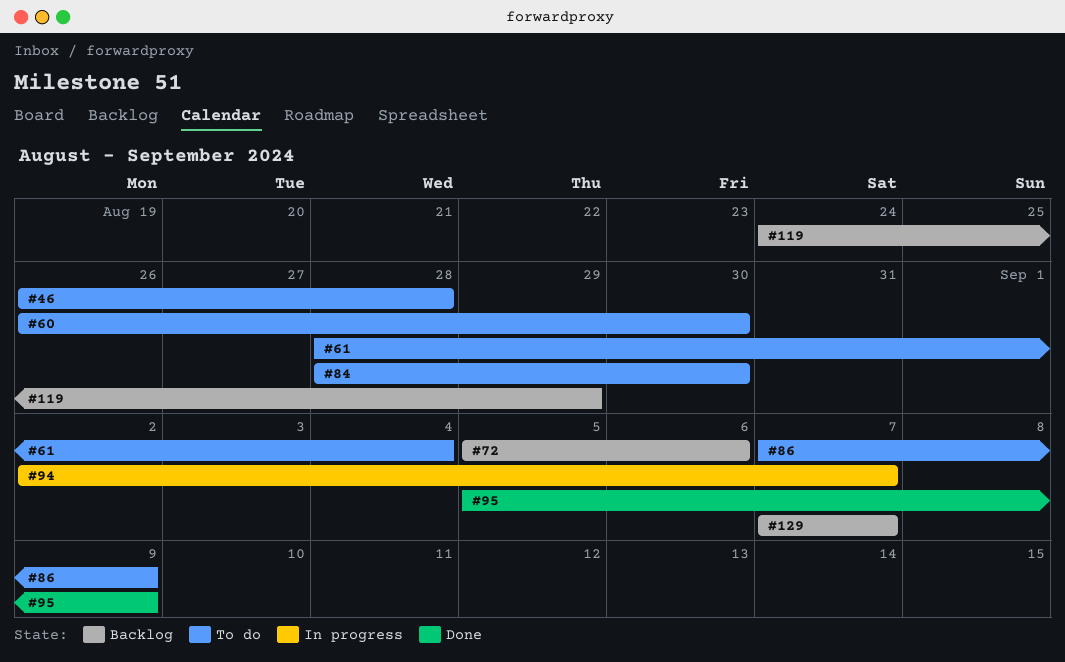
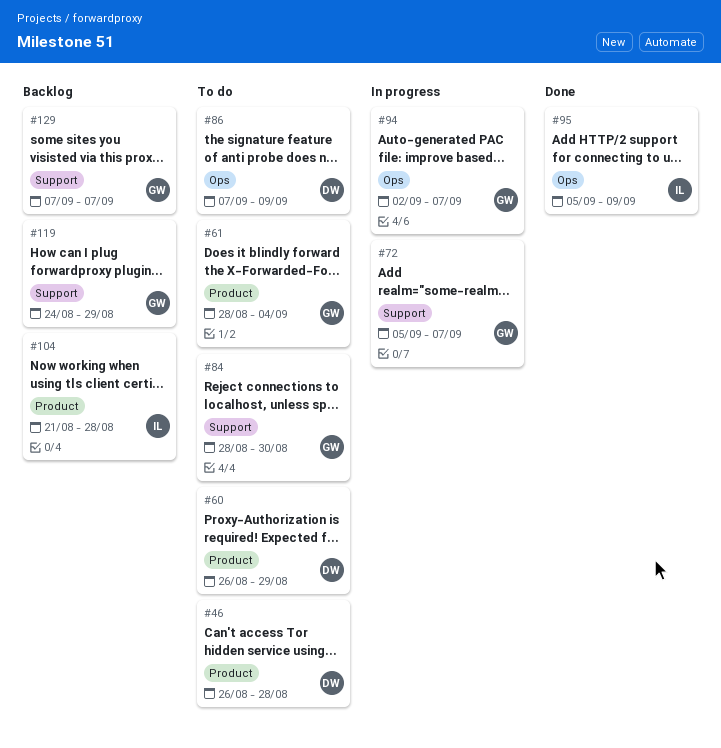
#60, due: Aug 30 -> Aug 29
#72, status: Backlog -> In progress
#72, due: Sep 6 -> Sep 7
#104: none -> present

